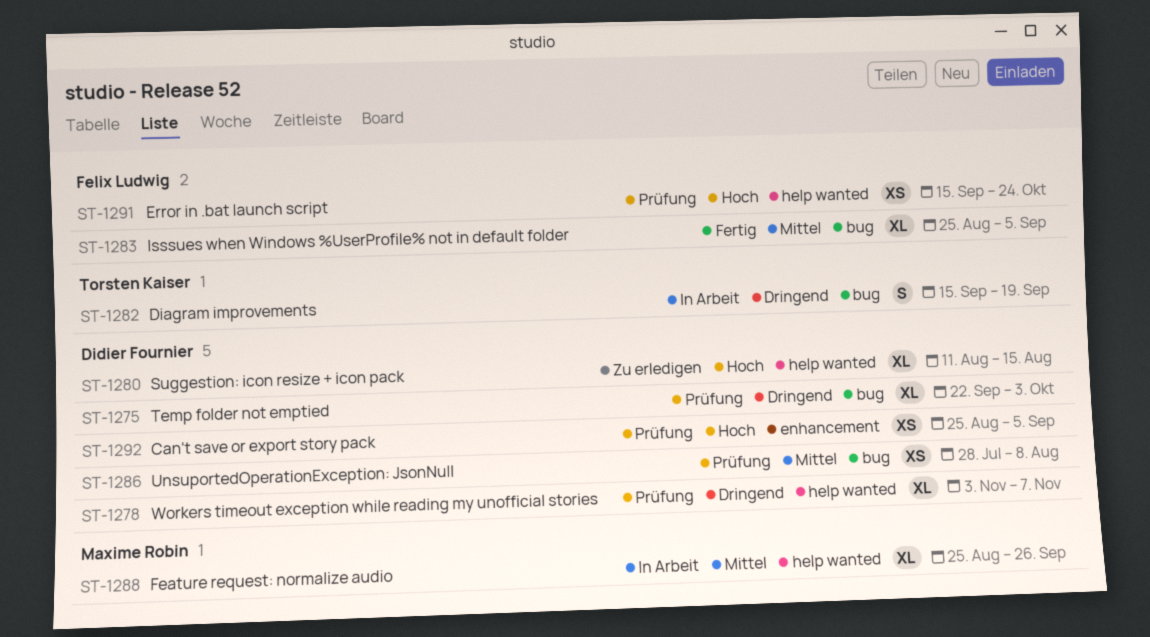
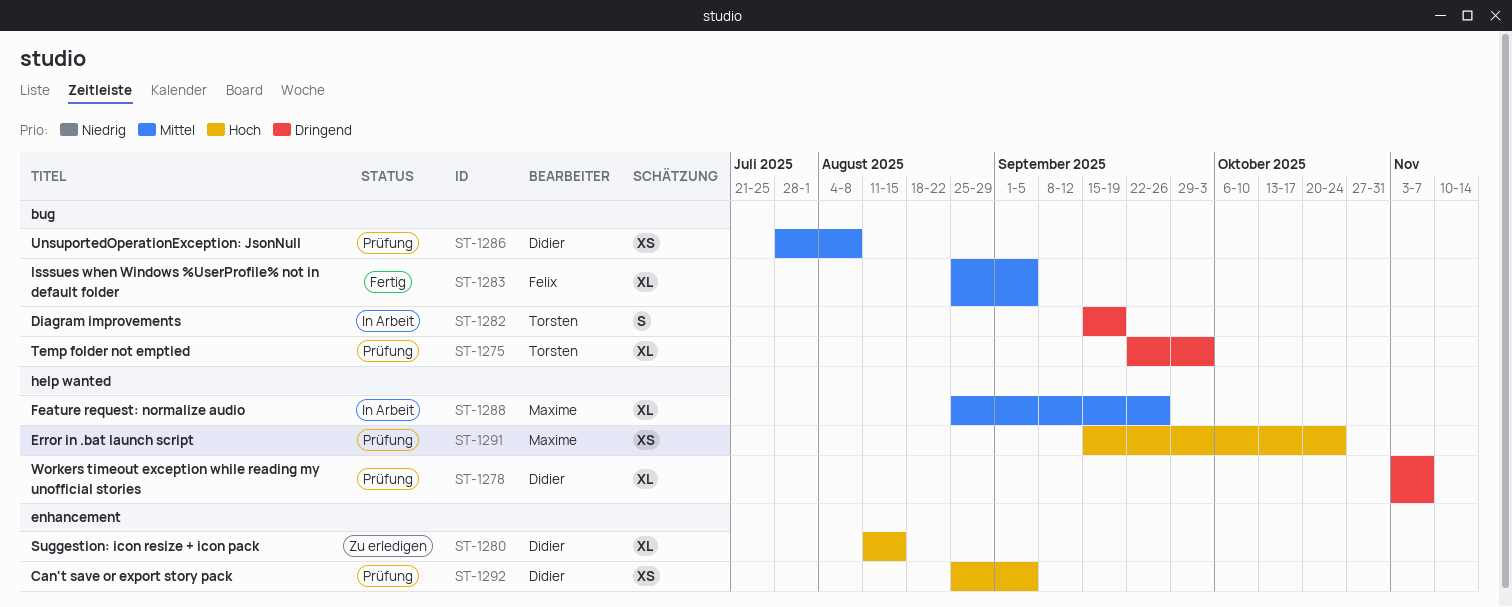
ST-1275, owner: Didier Fournier -> Torsten Kaiser
ST-1280, label: help wanted -> enhancement
ST-1291, owner: Felix Ludwig -> Maxime Robin

